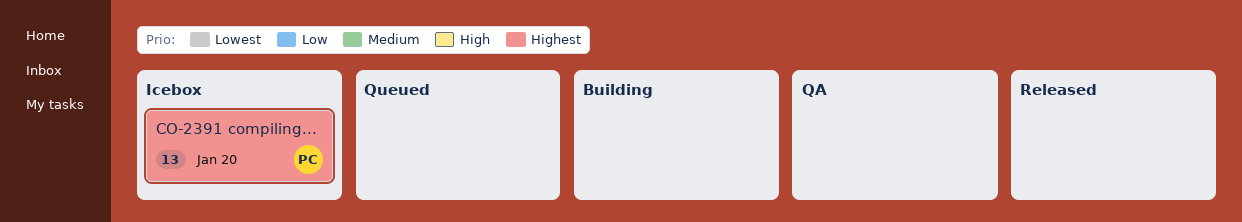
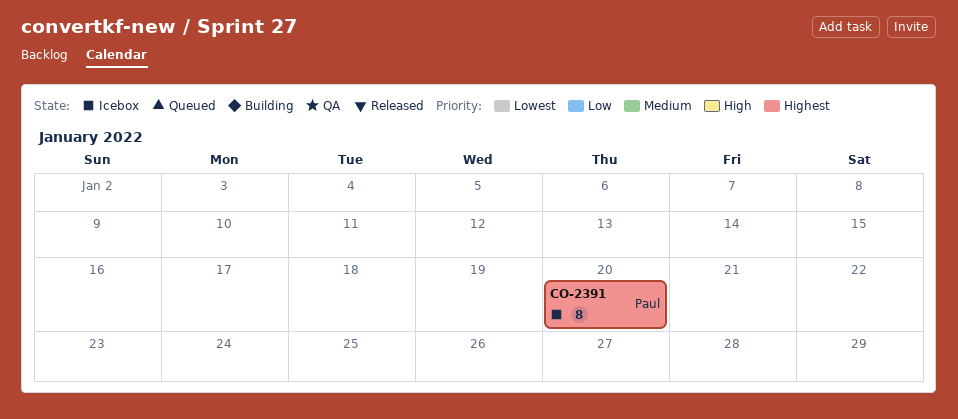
CO-2391, estimate: 13 -> 8

